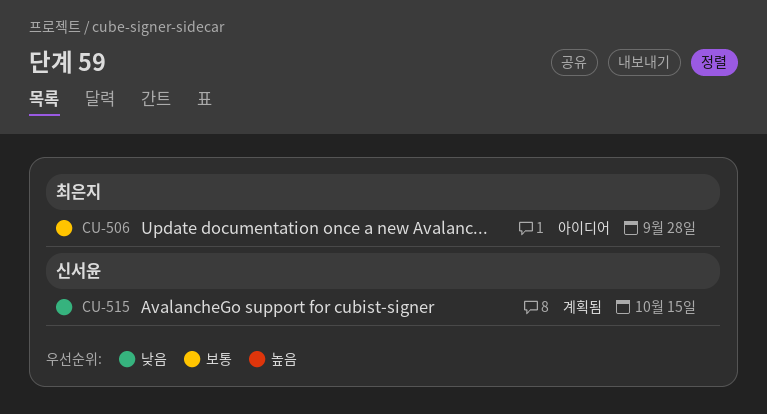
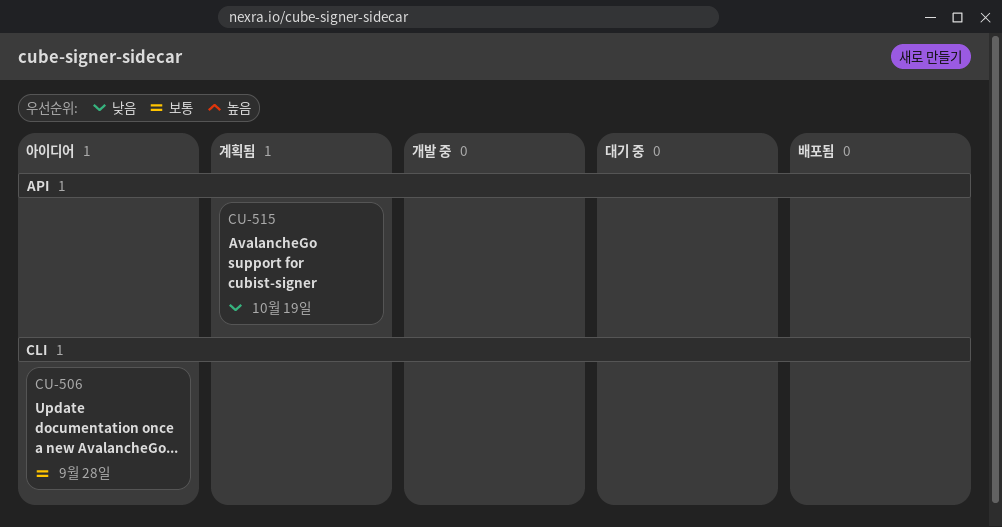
CU-515, due: Oct 15 -> Oct 19

